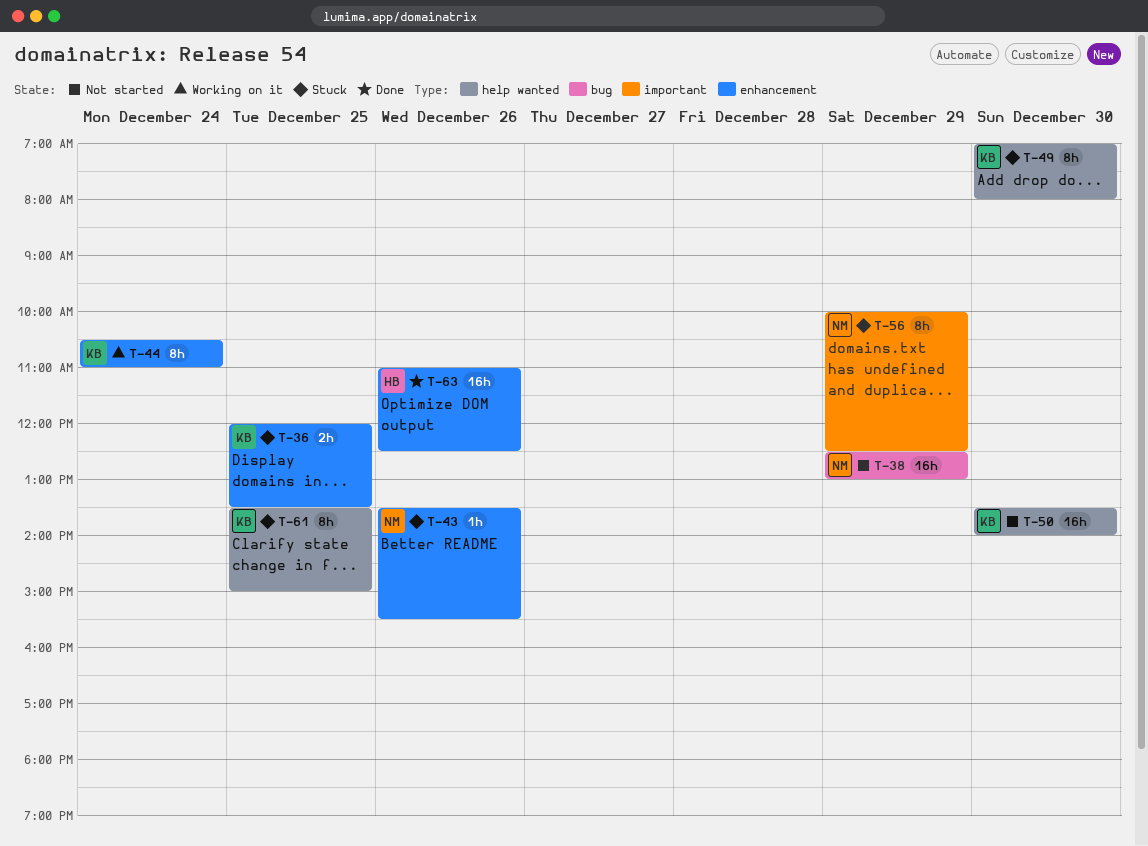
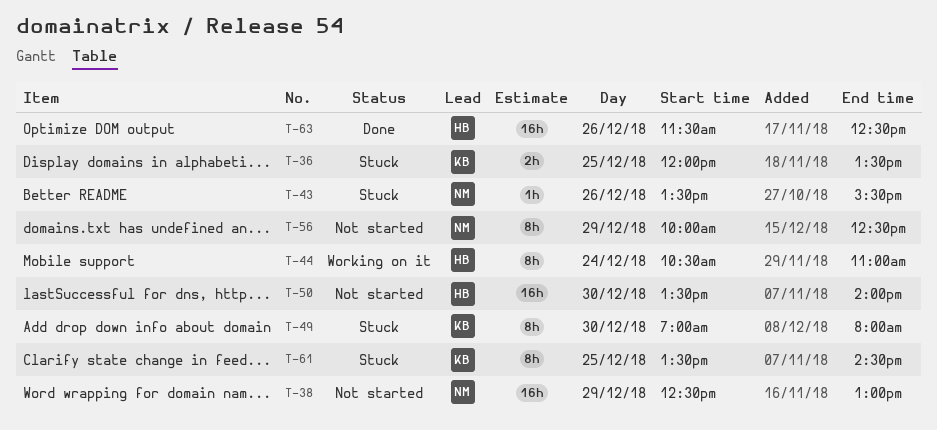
T-44, owner: KB -> HB
T-50, owner: KB -> HB
T-56, status: Stuck -> Not started
T-61, ends: 15:00 -> 14:30
T-63, begins: 11:00 -> 11:30

